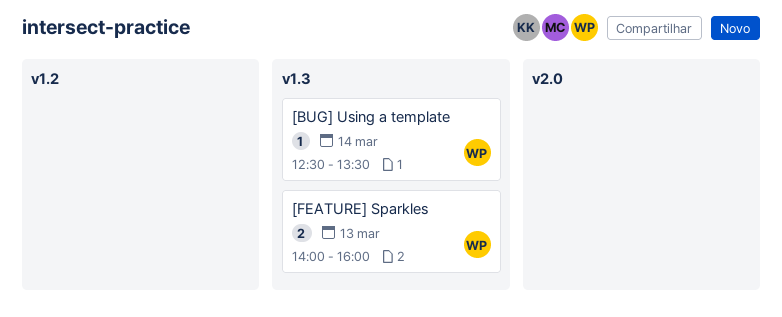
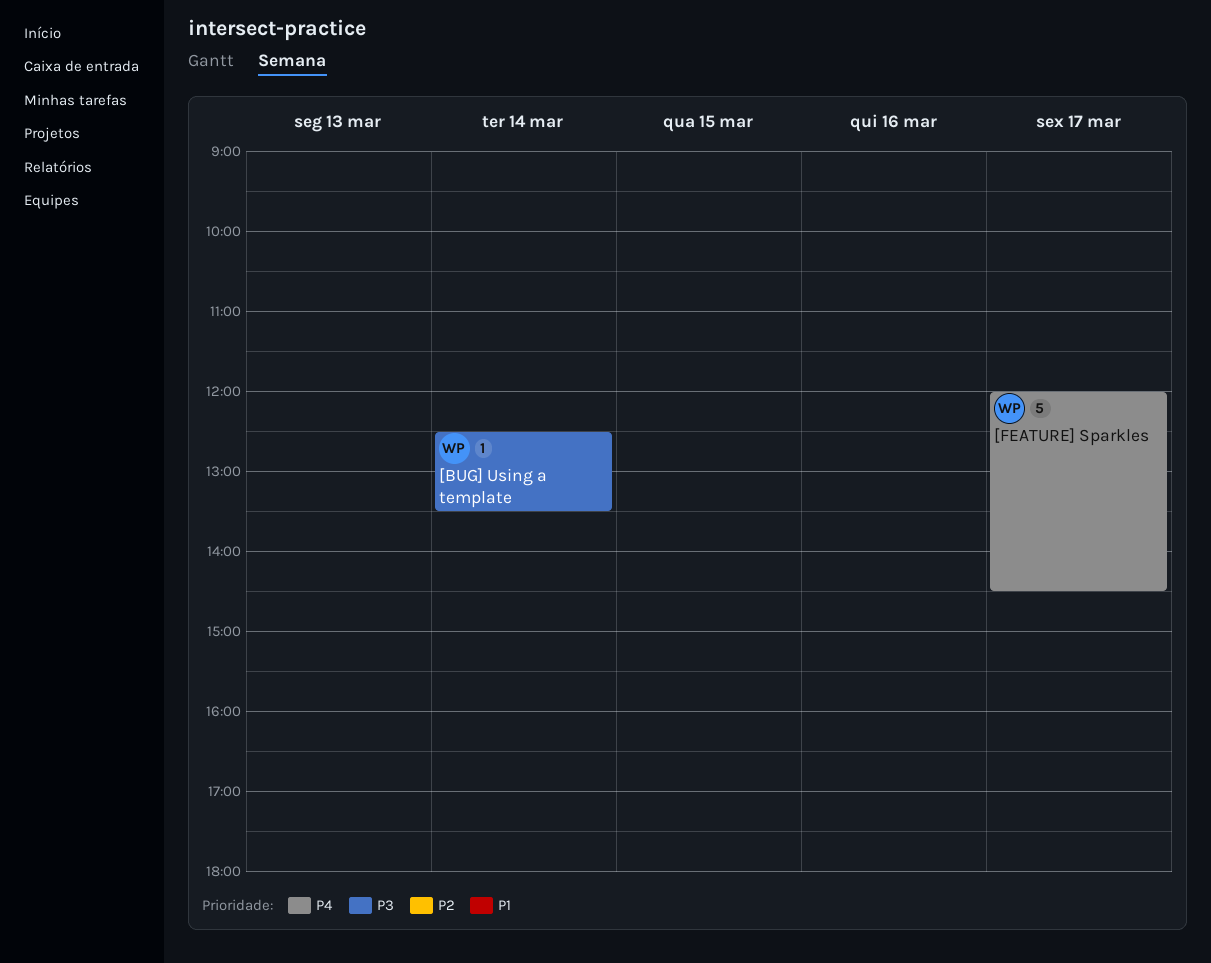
[FEATURE] Sparkles, estimate: 2 -> 5
[FEATURE] Sparkles, day: Mar 13 -> Mar 17
[FEATURE] Sparkles, begins: 14:00 -> 12:00
[FEATURE] Sparkles, ends: 16:00 -> 14:30

